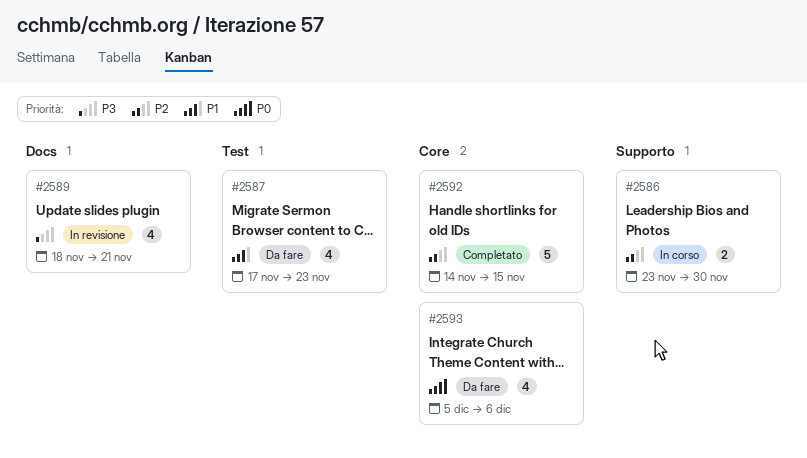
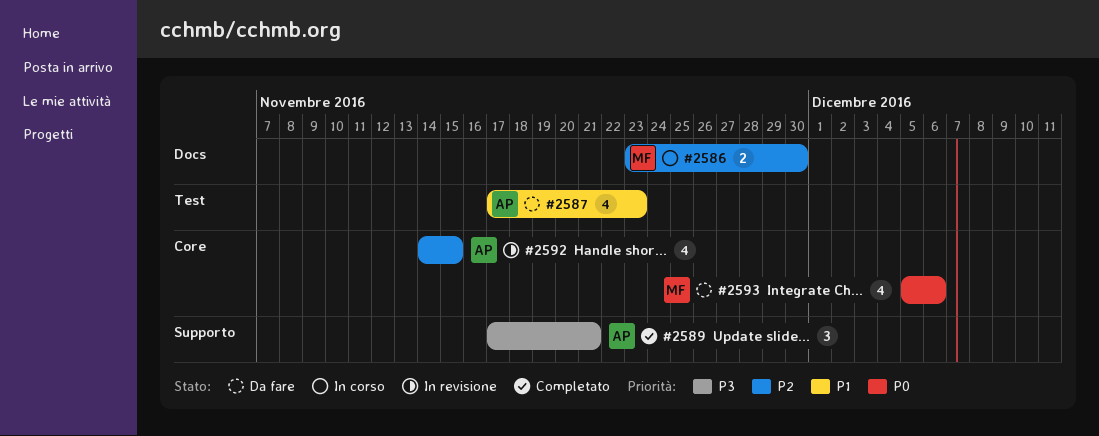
#2586, label: Supporto -> Docs
#2589, status: In revisione -> Completato
#2589, label: Docs -> Supporto
#2589, estimate: 4 -> 3
#2589, start: Nov 18 -> Nov 17
#2592, status: Completato -> In revisione
#2592, estimate: 5 -> 4

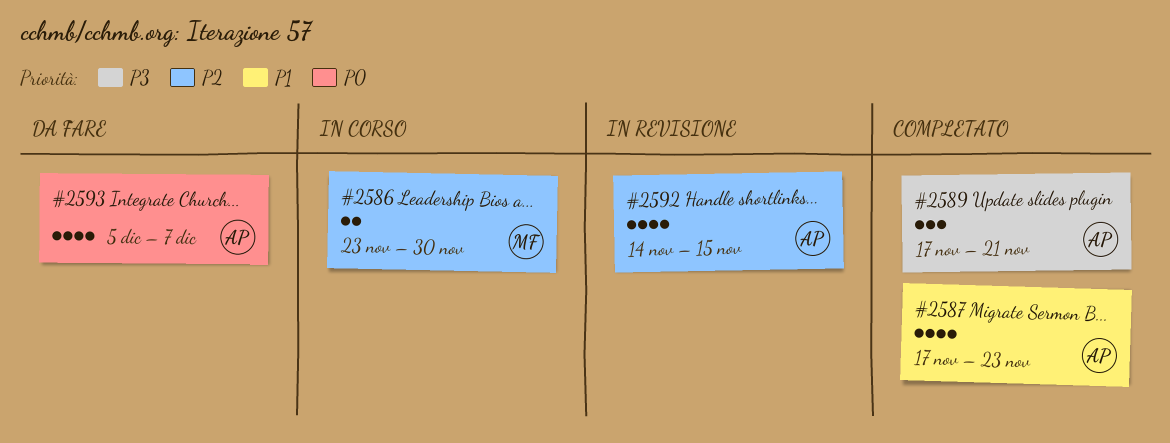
#2587, status: Da fare -> Completato
#2593, owner: MF -> AP
#2593, due: Dec 6 -> Dec 7

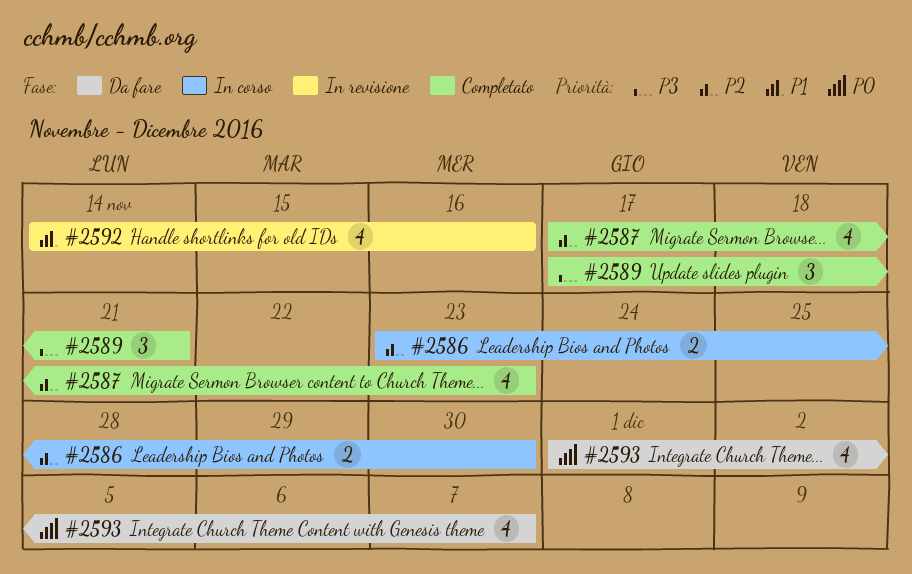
#2587, priority: P1 -> P2
#2592, priority: P2 -> P1
#2592, due: Nov 15 -> Nov 16
#2593, start: Dec 5 -> Dec 1

